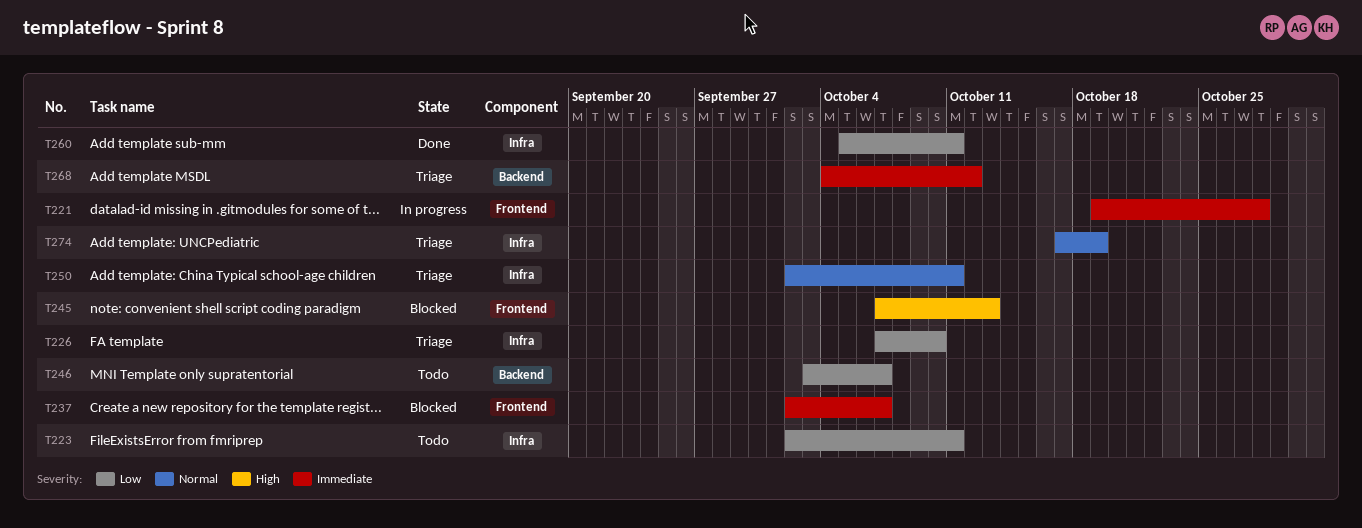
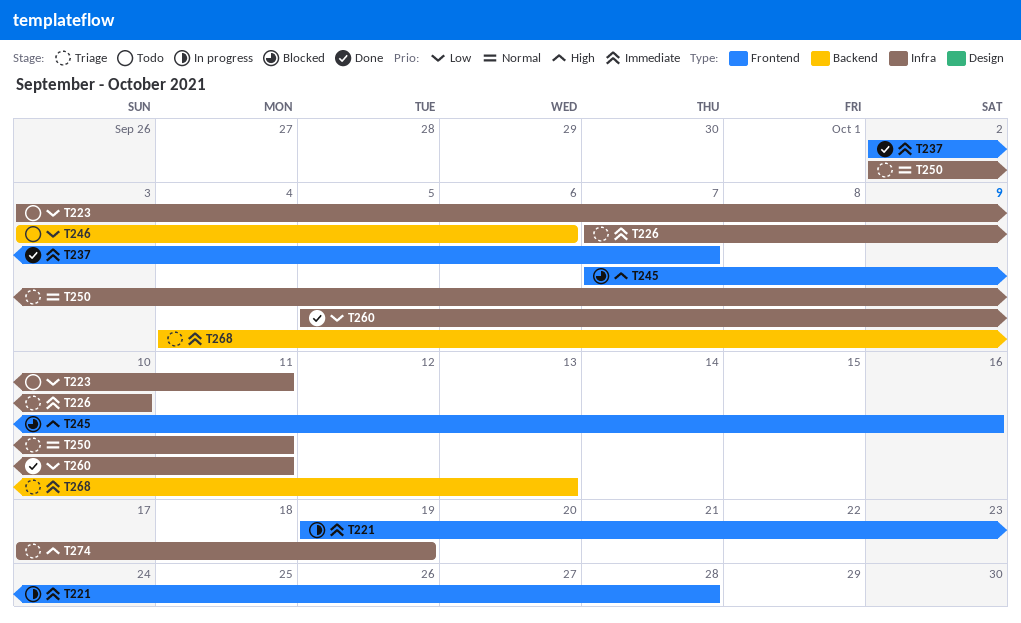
T223, start: Oct 2 -> Oct 3
T226, priority: Low -> Immediate
T237, status: Blocked -> Done
T245, due: Oct 13 -> Oct 16
T246, due: Oct 7 -> Oct 6
T268, due: Oct 12 -> Oct 13
T274, priority: Normal -> High

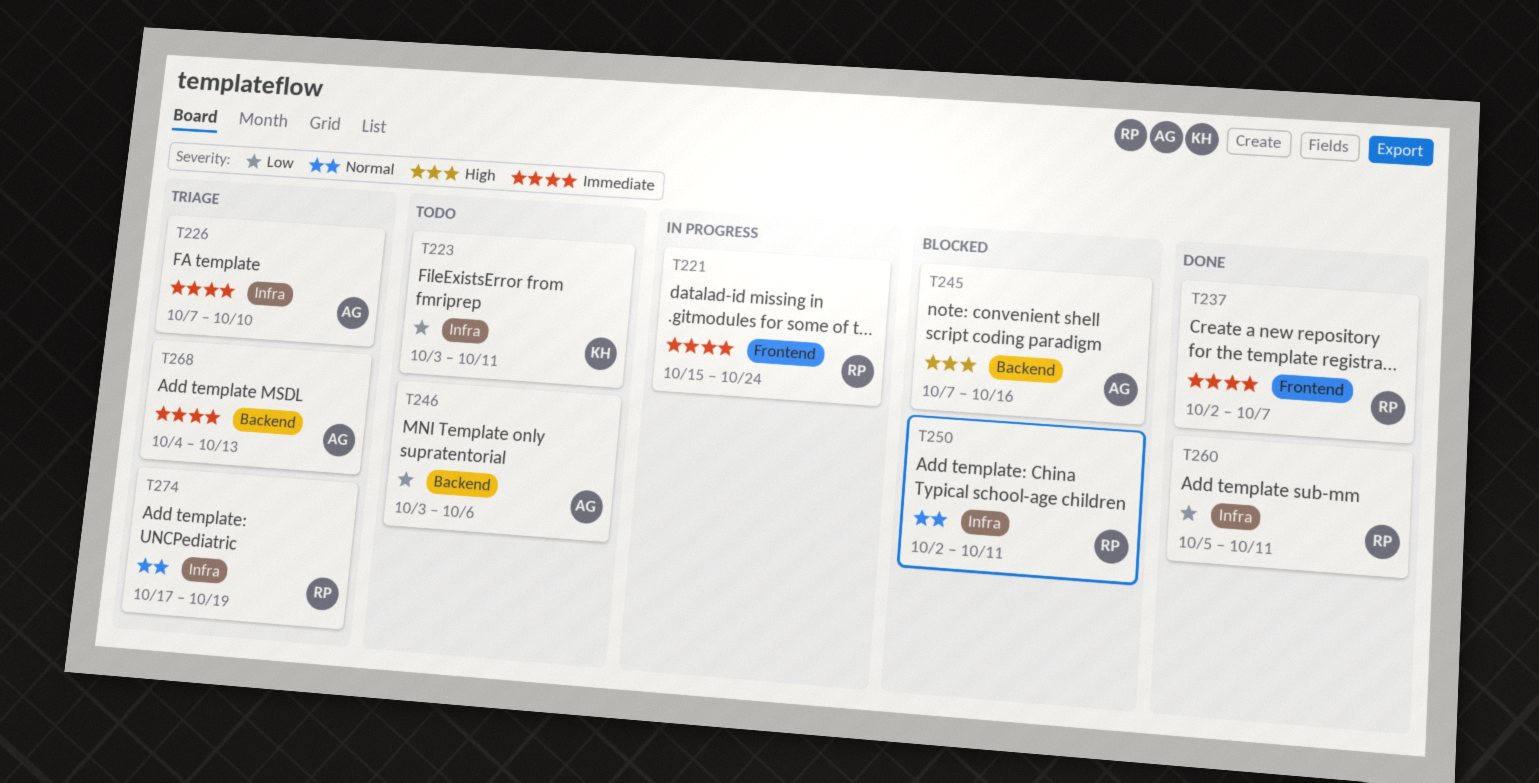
T221, start: Oct 19 -> Oct 15
T221, due: Oct 28 -> Oct 24
T245, label: Frontend -> Backend
T250, status: Triage -> Blocked
T274, priority: High -> Normal

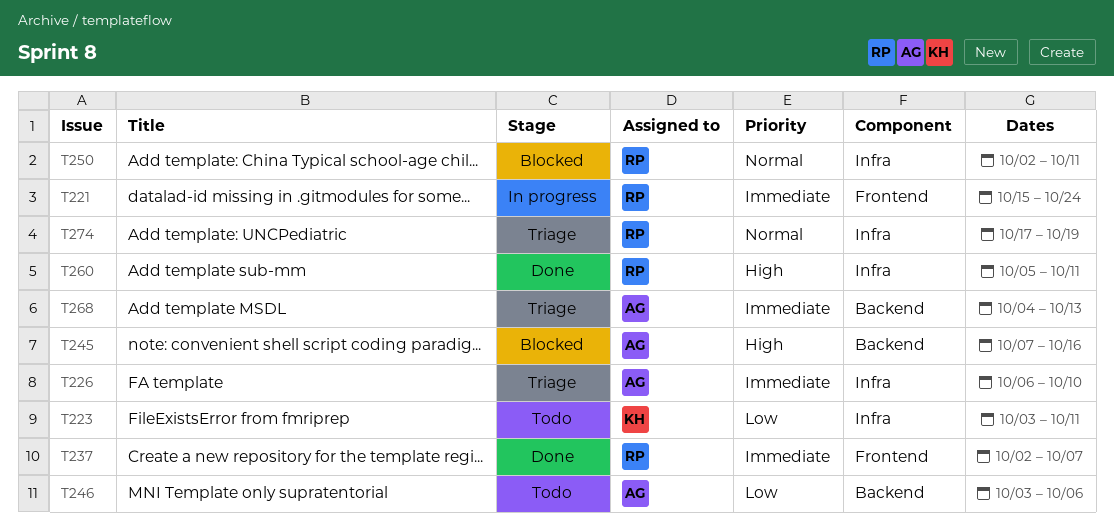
T226, start: Oct 7 -> Oct 6
T260, priority: Low -> High

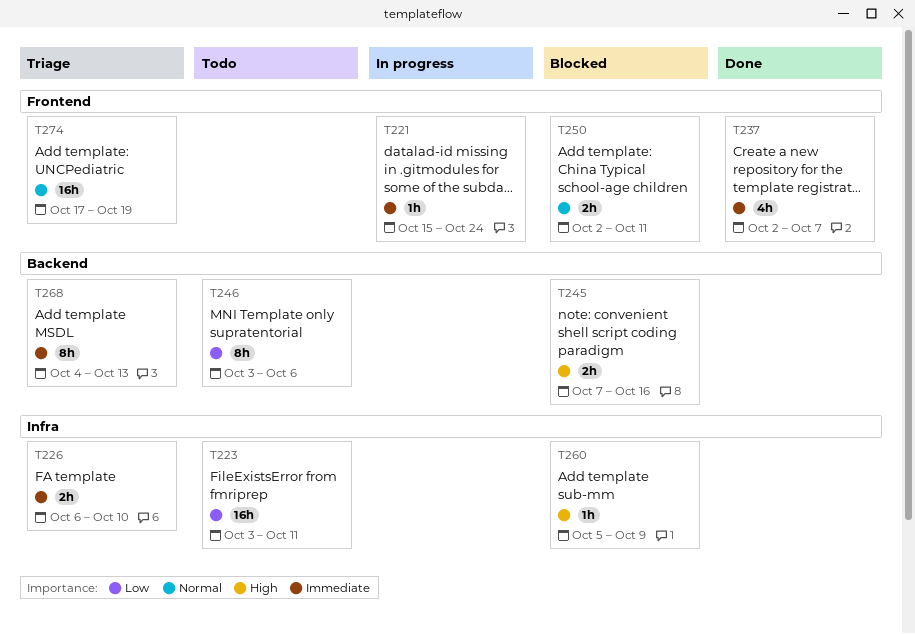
T250, label: Infra -> Frontend
T260, status: Done -> Blocked
T260, due: Oct 11 -> Oct 9
T274, label: Infra -> Frontend

